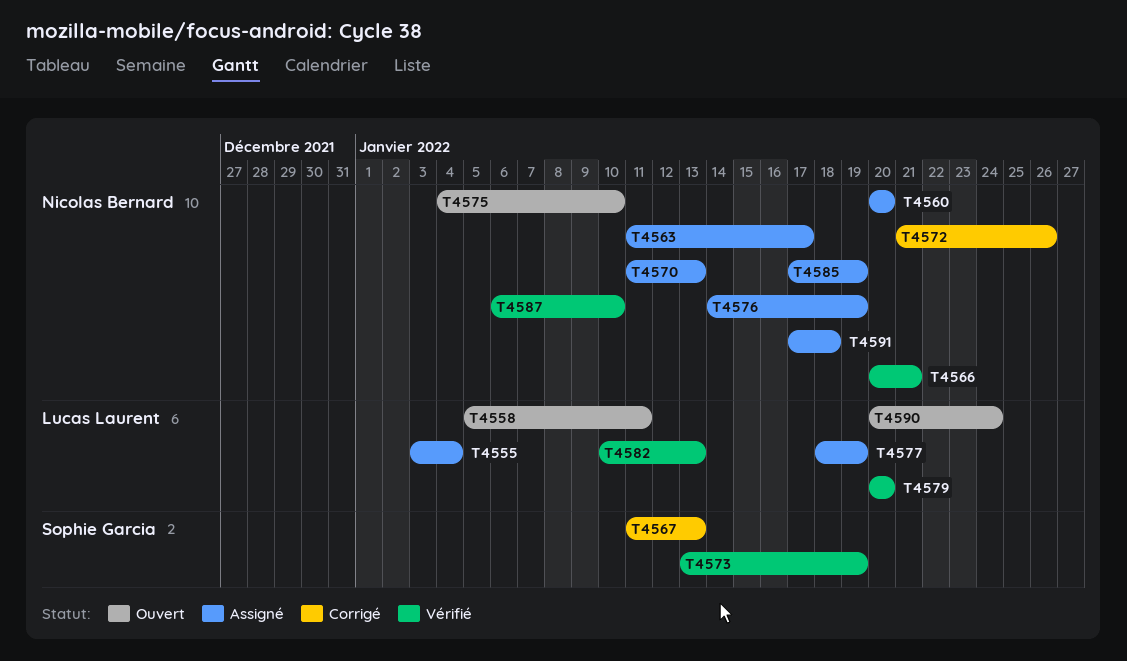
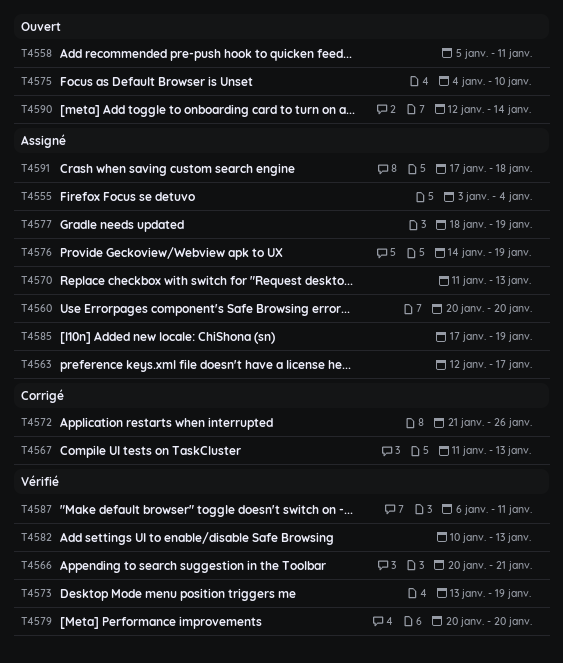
T4563, start: Jan 11 -> Jan 12
T4587, due: Jan 10 -> Jan 11
T4590, start: Jan 20 -> Jan 12
T4590, due: Jan 24 -> Jan 14

